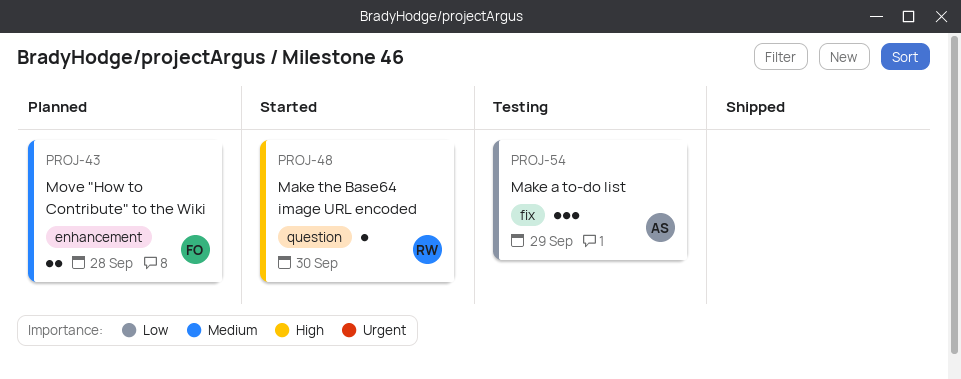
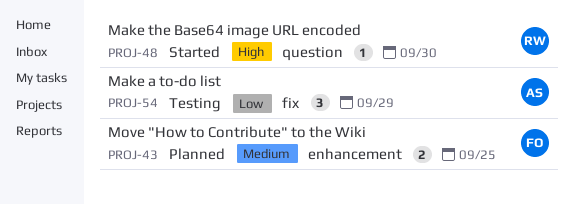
PROJ-43, due: Sep 28 -> Sep 25

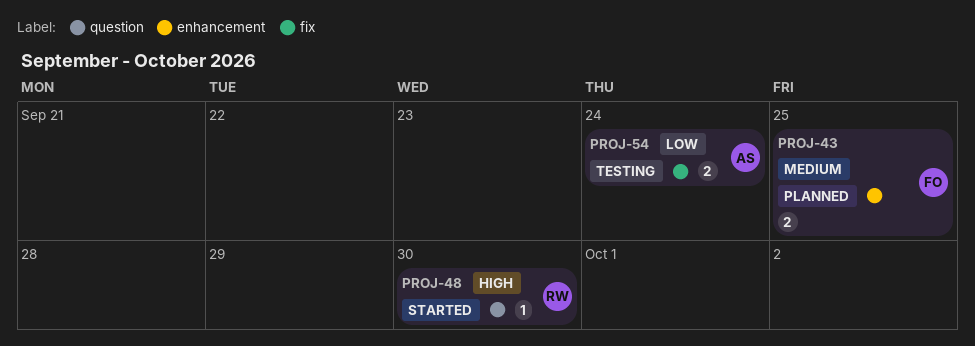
PROJ-54, estimate: 3 -> 2
PROJ-54, due: Sep 29 -> Sep 24

